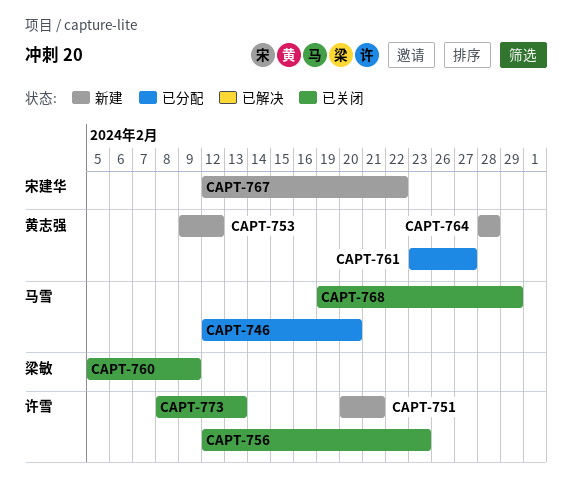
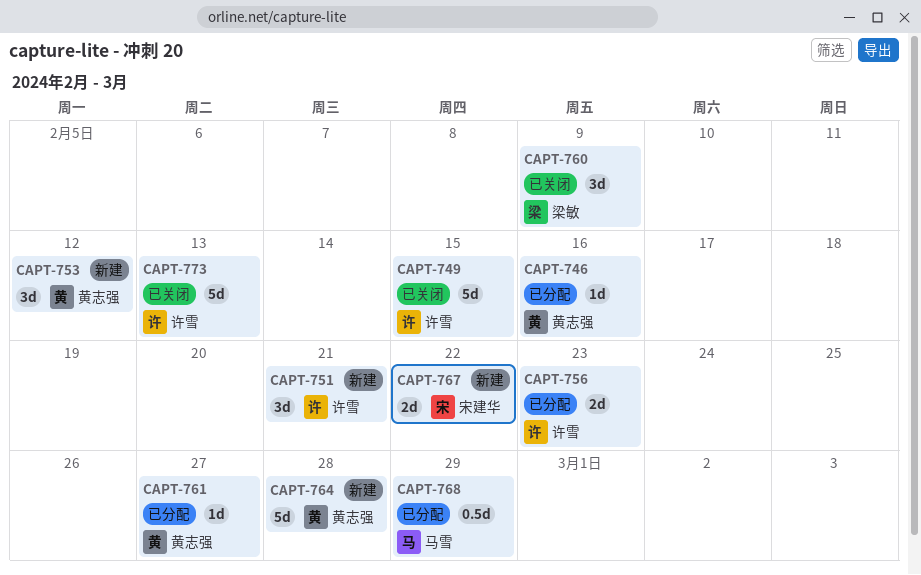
CAPT-746, owner: 马雪 -> 黄志强
CAPT-746, due: Feb 20 -> Feb 16
CAPT-749: none -> present
CAPT-756, status: 已关闭 -> 已分配
CAPT-768, status: 已关闭 -> 已分配

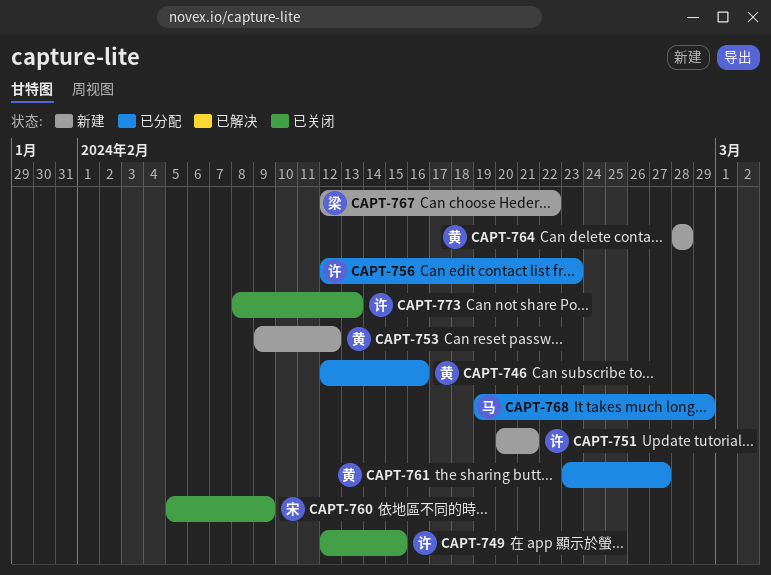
CAPT-760, owner: 梁敏 -> 宋建华
CAPT-767, owner: 宋建华 -> 梁敏

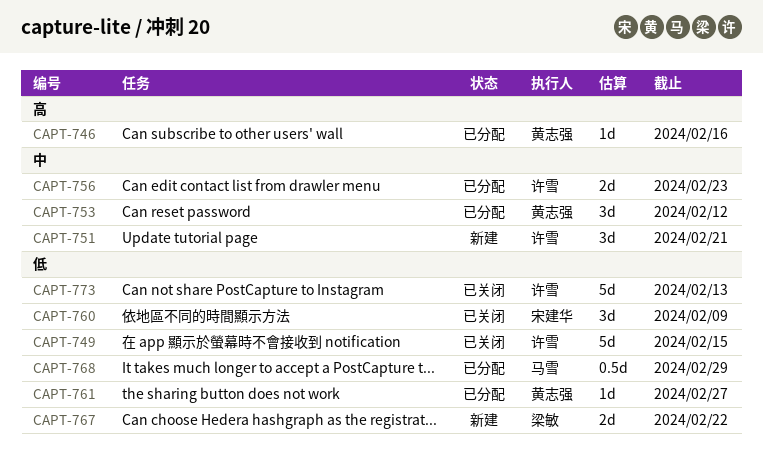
CAPT-753, status: 新建 -> 已分配
CAPT-764: present -> none

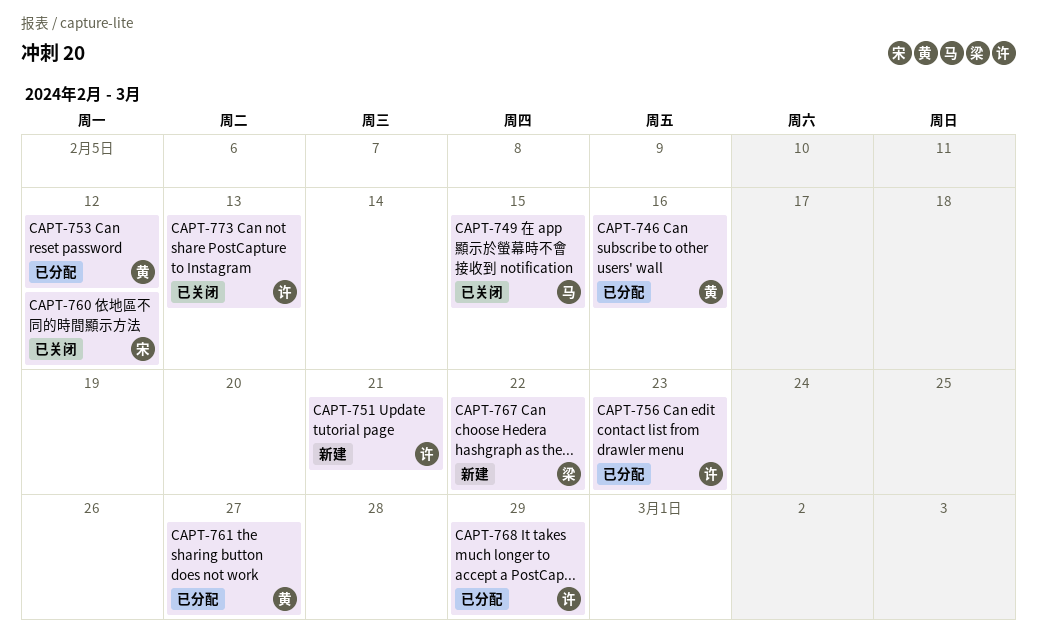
CAPT-749, owner: 许雪 -> 马雪
CAPT-760, due: Feb 9 -> Feb 12
CAPT-768, owner: 马雪 -> 许雪

